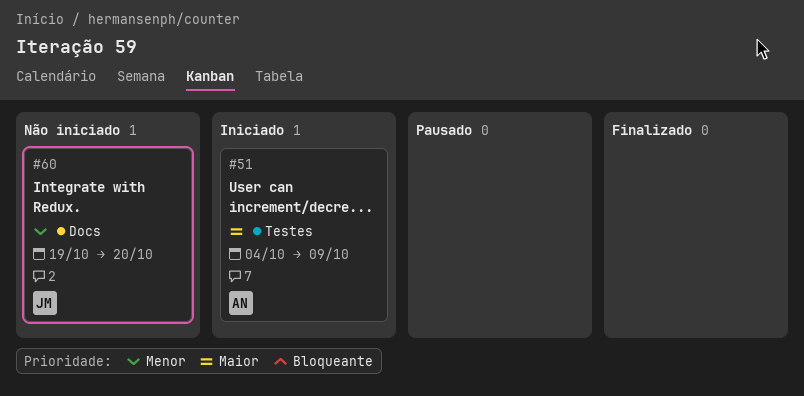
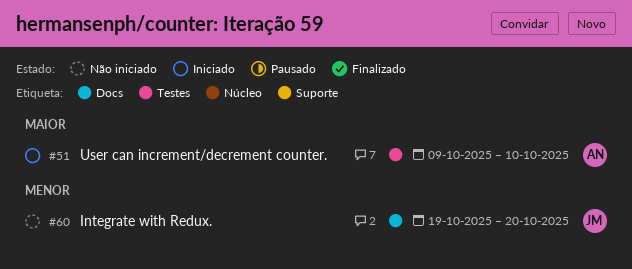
#51, start: Oct 4 -> Oct 9
#51, due: Oct 9 -> Oct 10

